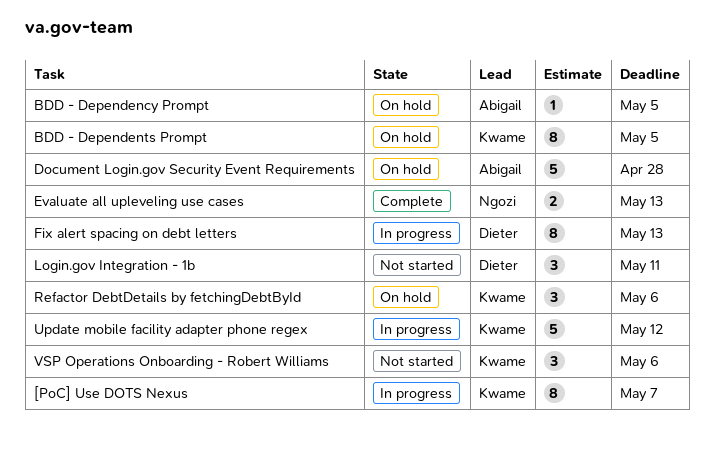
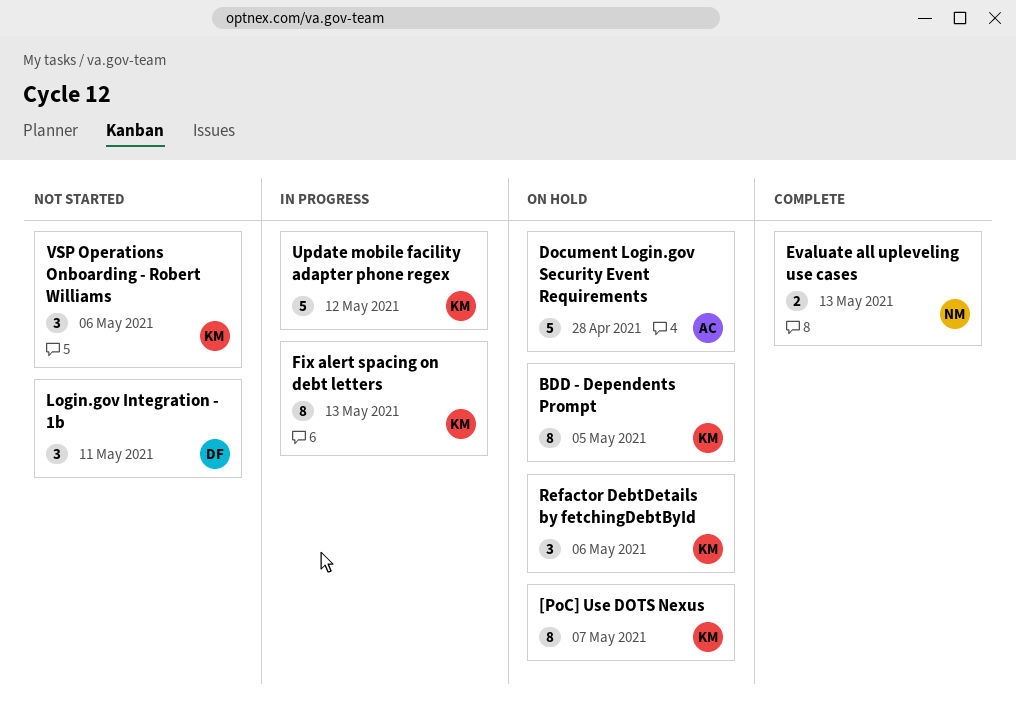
[PoC] Use DOTS Nexus, status: In progress -> On hold
BDD - Dependency Prompt: present -> none
Fix alert spacing on debt letters, owner: Dieter -> Kwame

